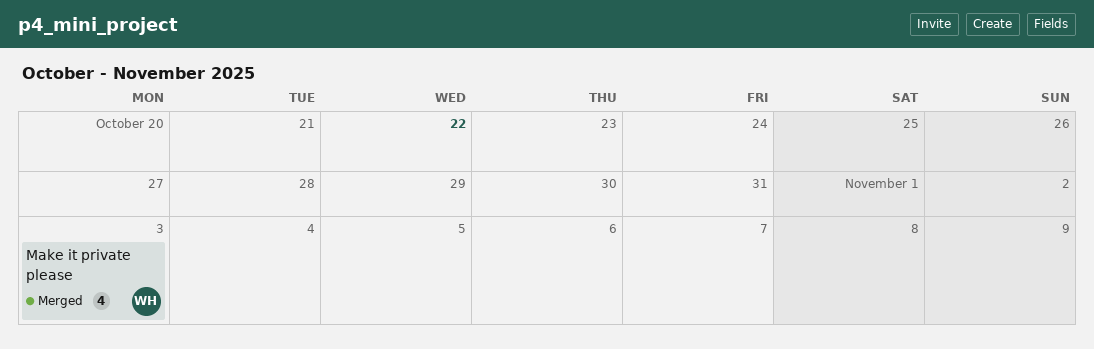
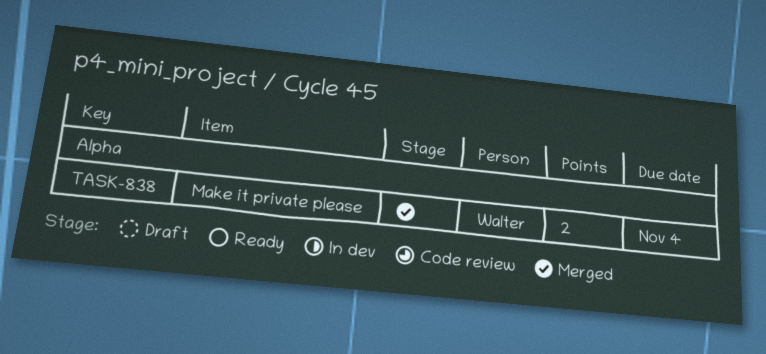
Make it private please, estimate: 4 -> 2
Make it private please, due: Nov 3 -> Nov 4

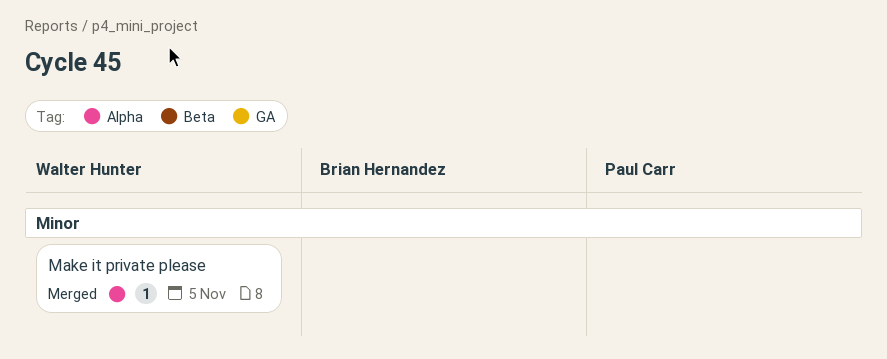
Make it private please, estimate: 2 -> 1
Make it private please, due: Nov 4 -> Nov 5

